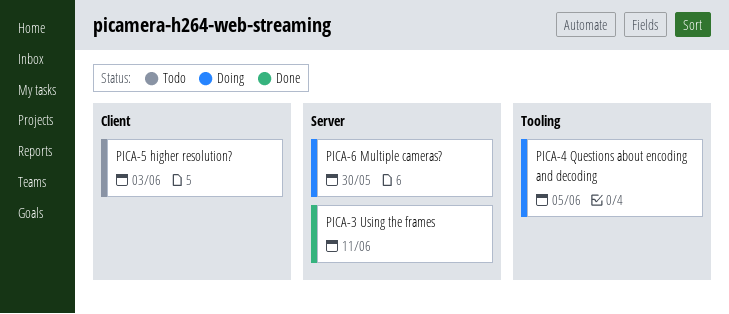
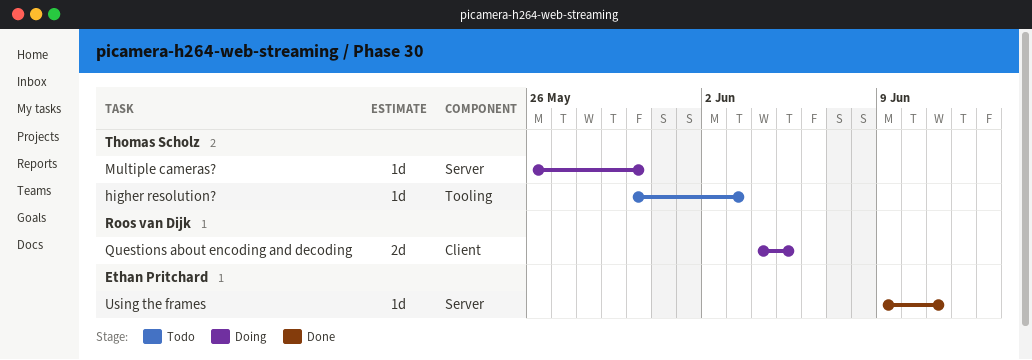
higher resolution?, label: Client -> Tooling
Questions about encoding and decoding, label: Tooling -> Client

